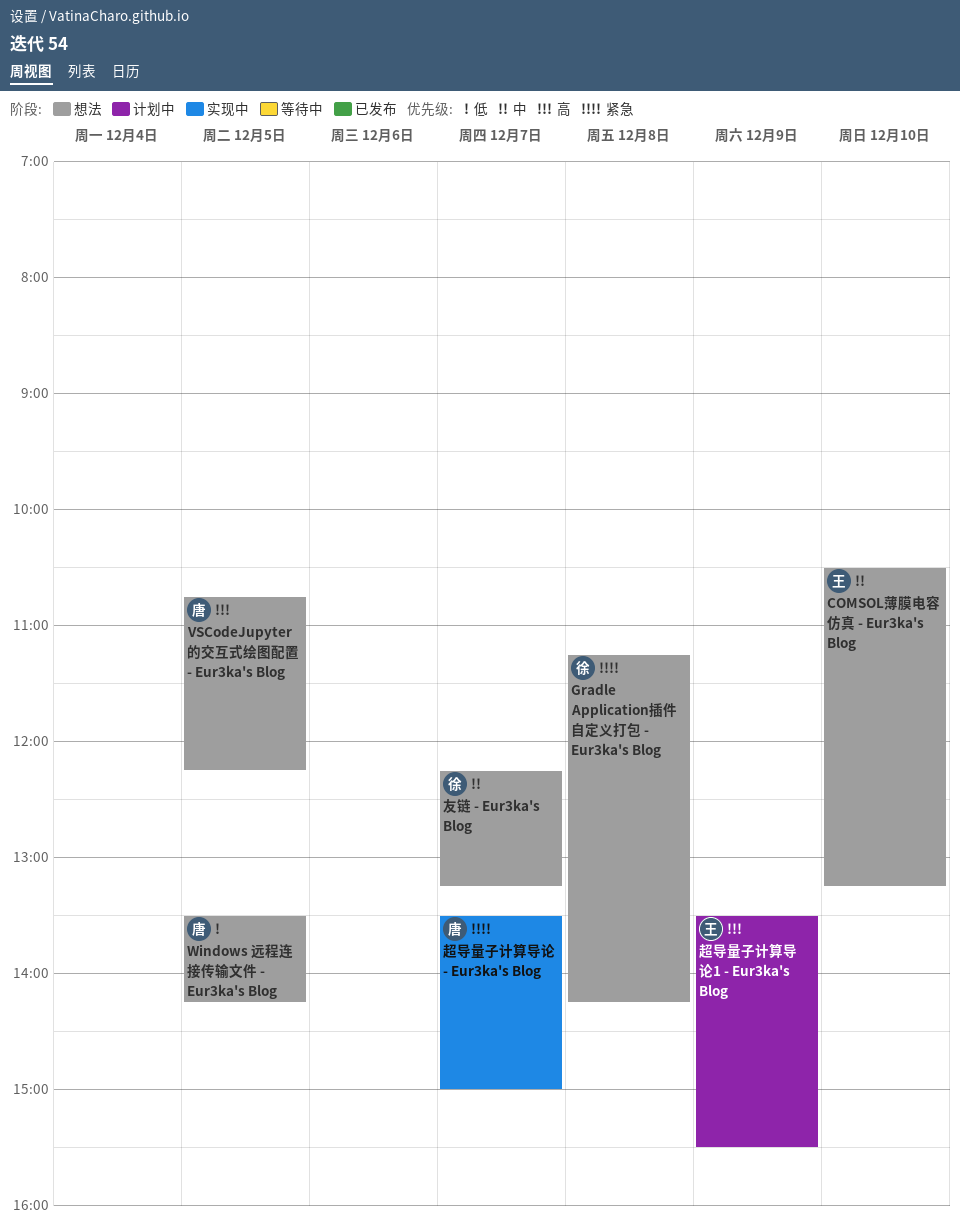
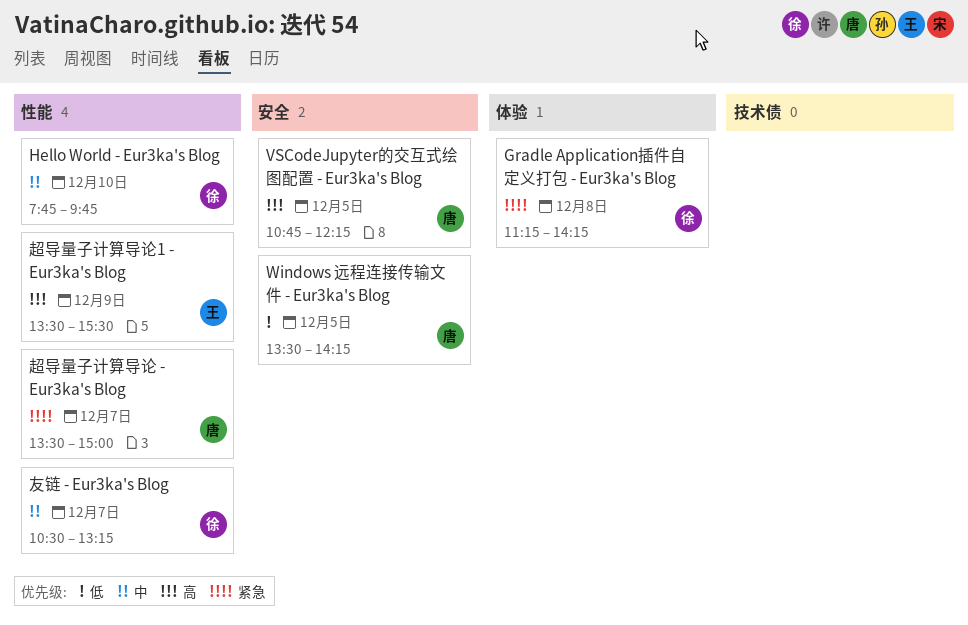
COMSOL薄膜电容仿真 - Eur3ka's Blog: present -> none
Hello World - Eur3ka's Blog: none -> present
友链 - Eur3ka's Blog, begins: 12:15 -> 10:30

